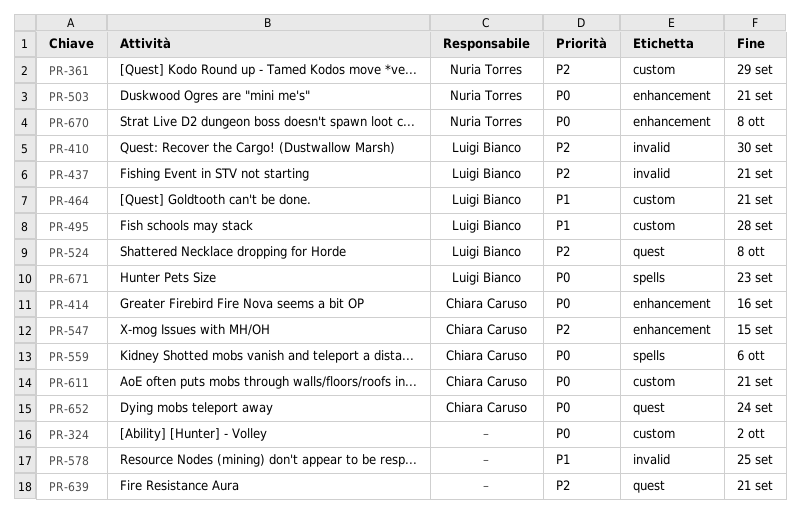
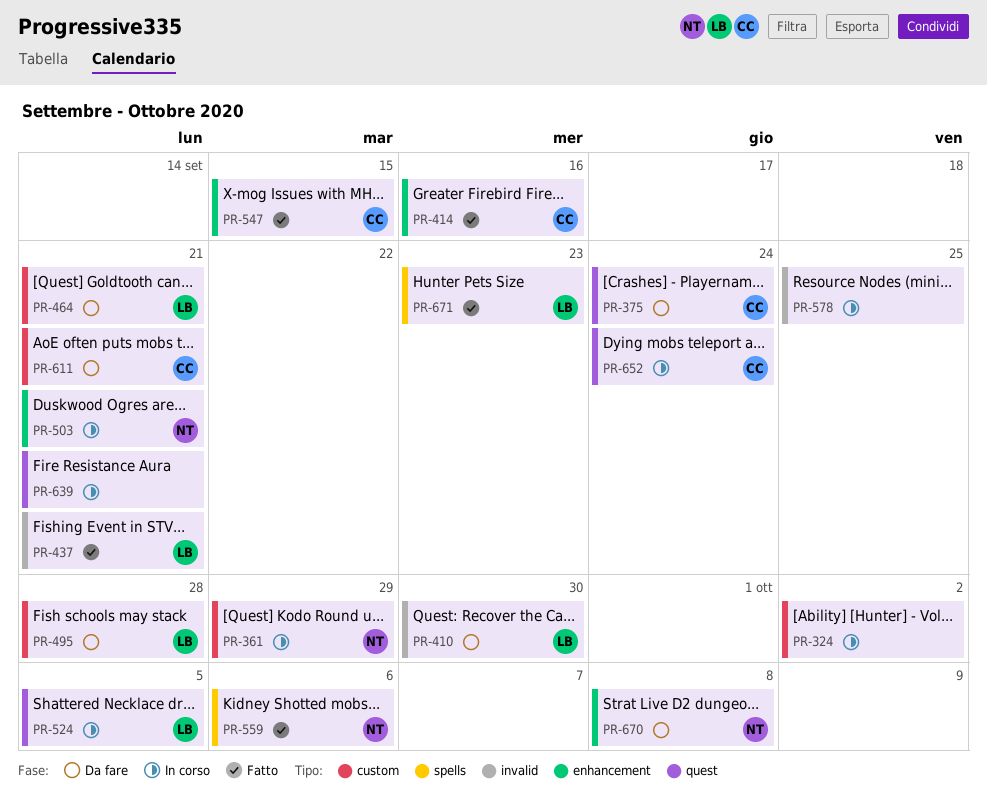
PR-375: none -> present
PR-524, due: Oct 8 -> Oct 5
PR-559, owner: Chiara Caruso -> Nuria Torres

